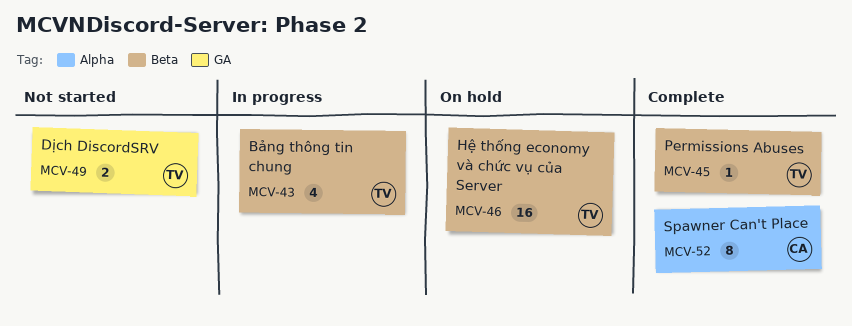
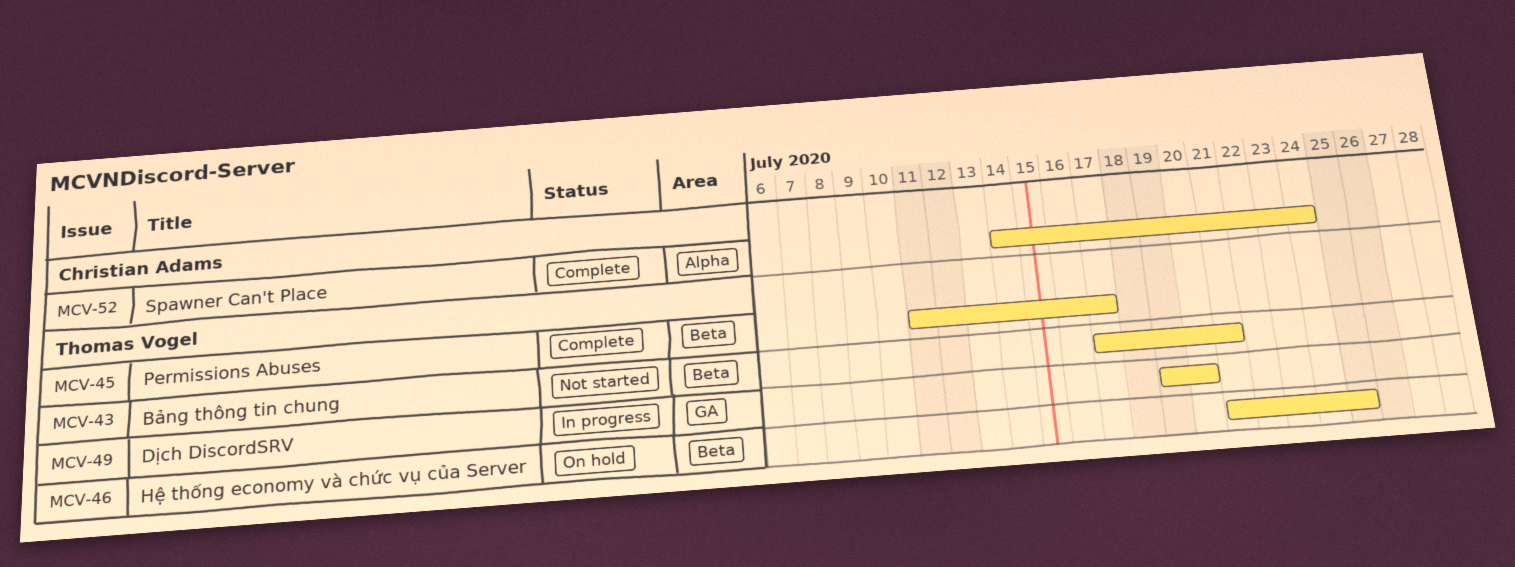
MCV-43, status: In progress -> Not started
MCV-49, status: Not started -> In progress

